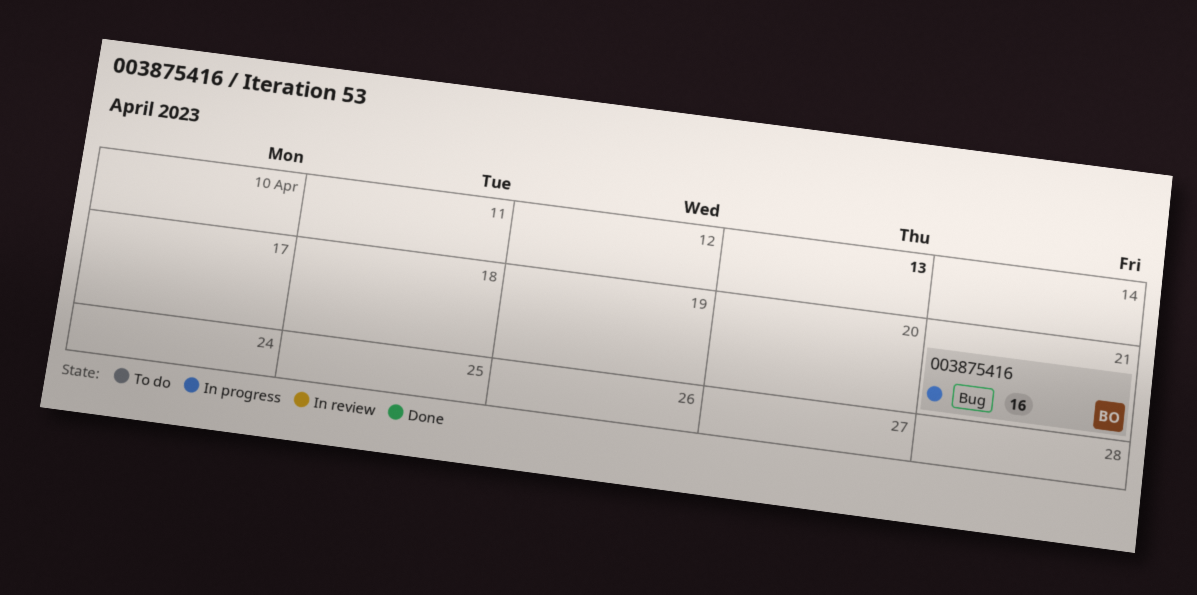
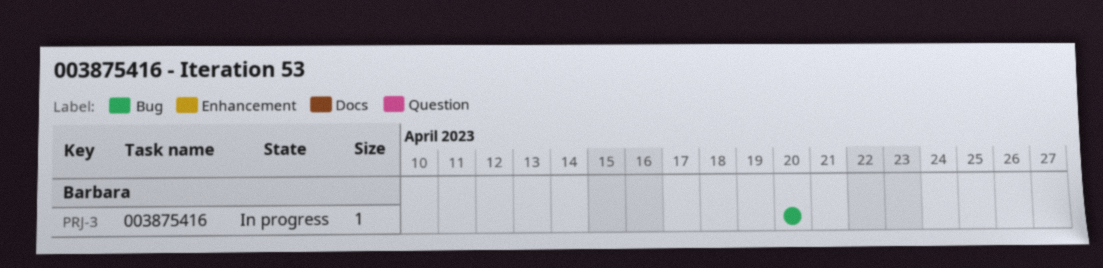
003875416, estimate: 16 -> 1
003875416, due: Apr 21 -> Apr 20

